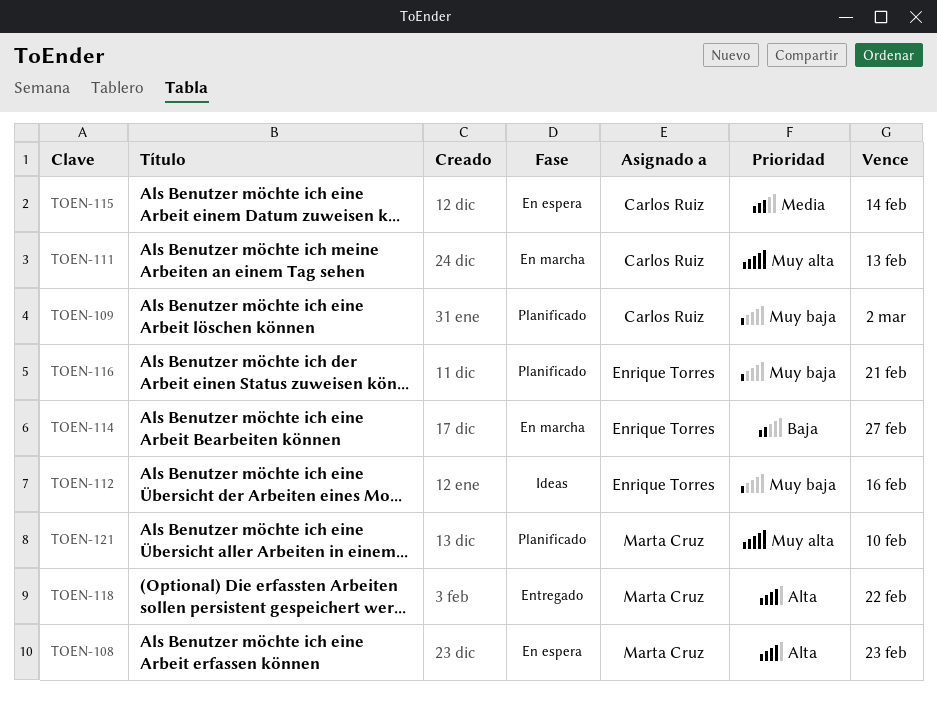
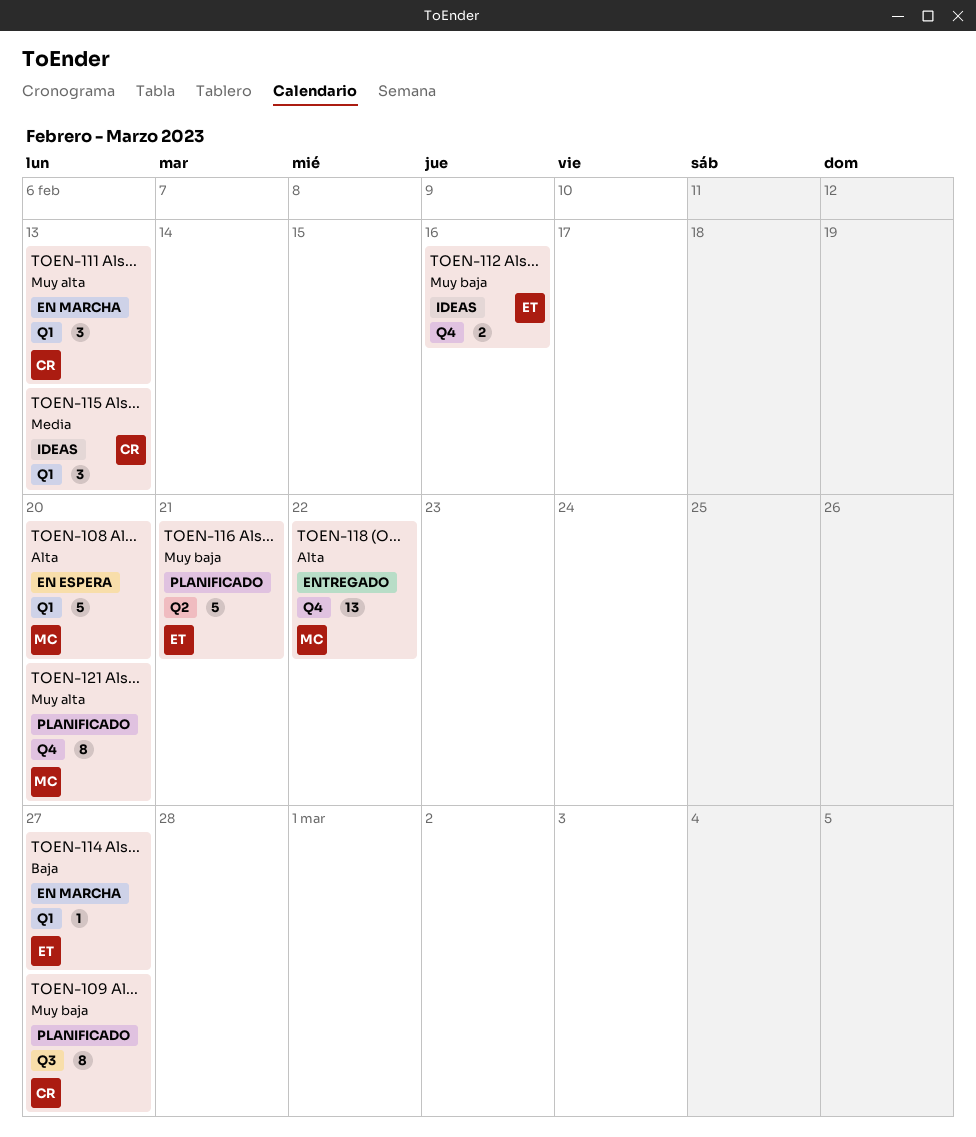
TOEN-108, due: Feb 23 -> Feb 20
TOEN-109, due: Mar 2 -> Feb 27
TOEN-115, status: En espera -> Ideas
TOEN-115, due: Feb 14 -> Feb 13
TOEN-121, due: Feb 10 -> Feb 20

